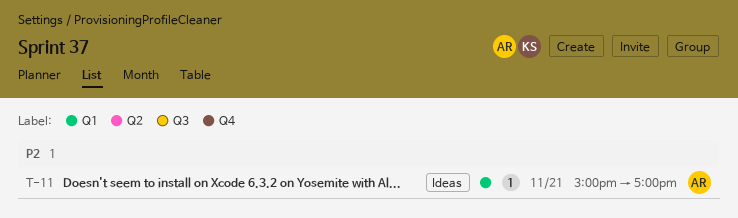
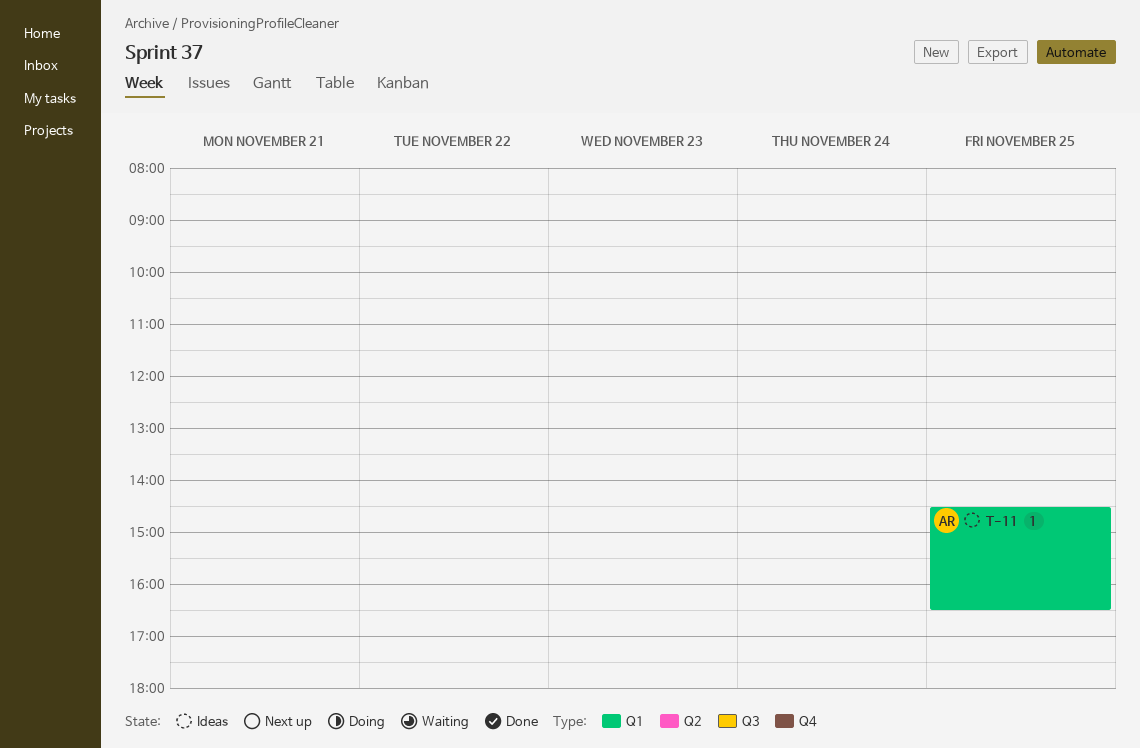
T-11, day: Nov 21 -> Nov 25
T-11, begins: 15:00 -> 14:30
T-11, ends: 17:00 -> 16:30

